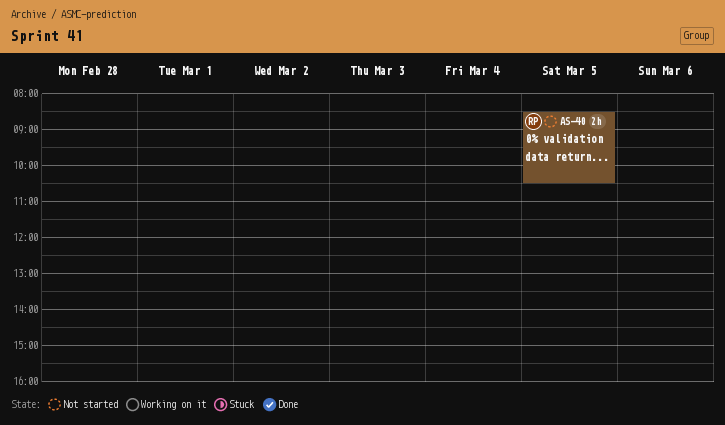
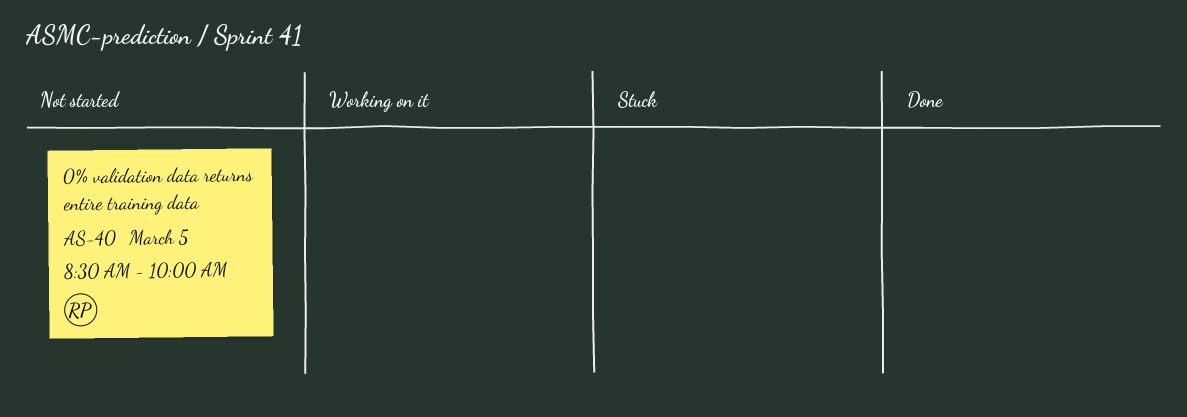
AS-40, ends: 10:30 -> 10:00

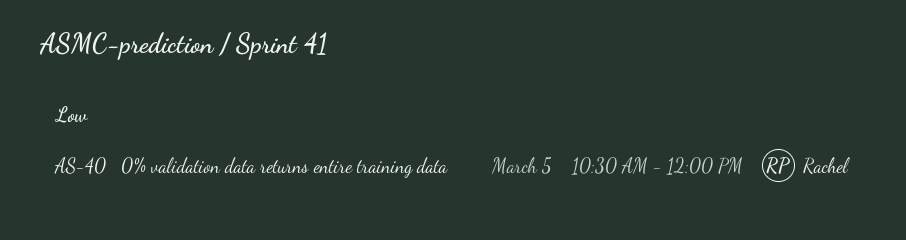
AS-40, begins: 08:30 -> 10:30
AS-40, ends: 10:00 -> 12:00

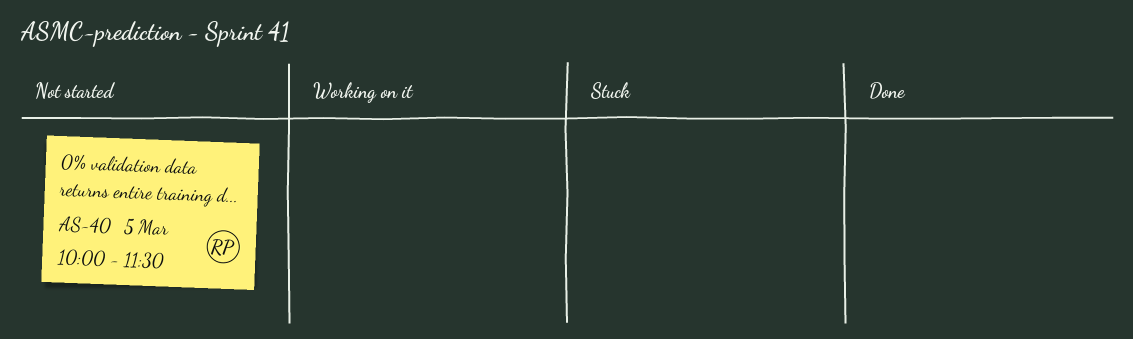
AS-40, begins: 10:30 -> 10:00
AS-40, ends: 12:00 -> 11:30

